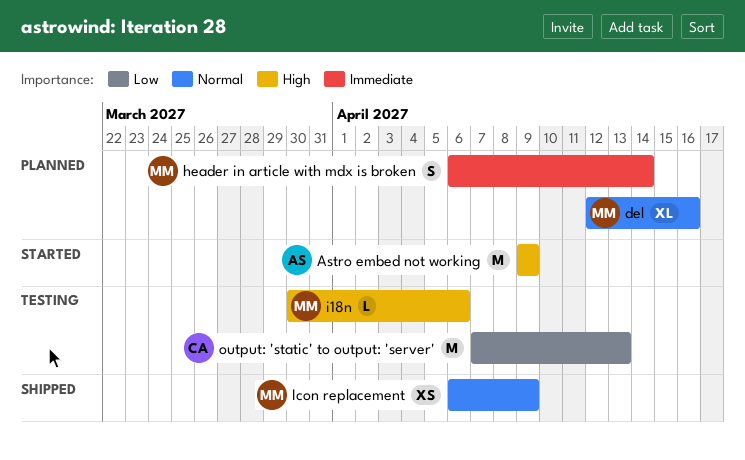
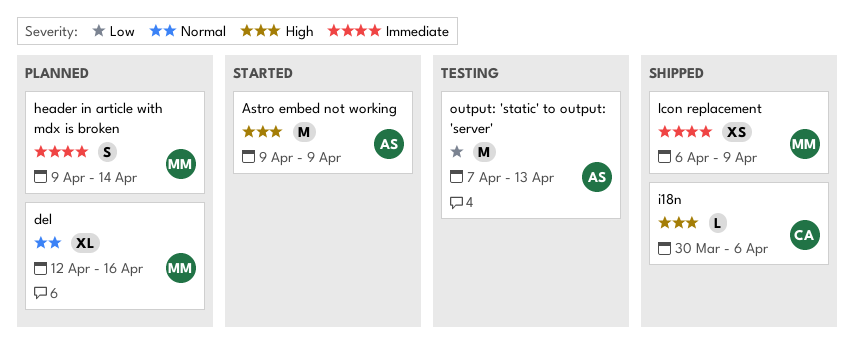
header in article with mdx is broken, start: Apr 6 -> Apr 9
i18n, status: Testing -> Shipped
i18n, owner: MM -> CA
Icon replacement, priority: Normal -> Immediate
output: 'static' to output: 'server', owner: CA -> AS

